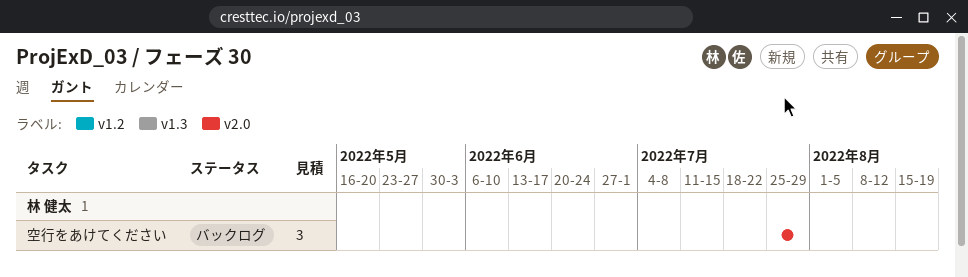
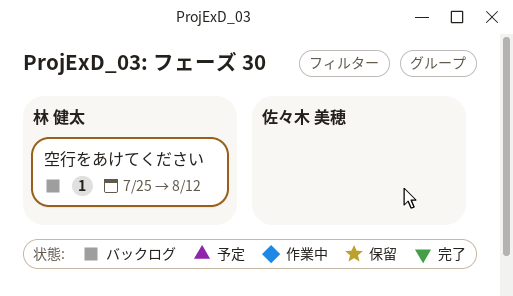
空行をあけてください, estimate: 3 -> 1
空行をあけてください, due: Jul 29 -> Aug 12

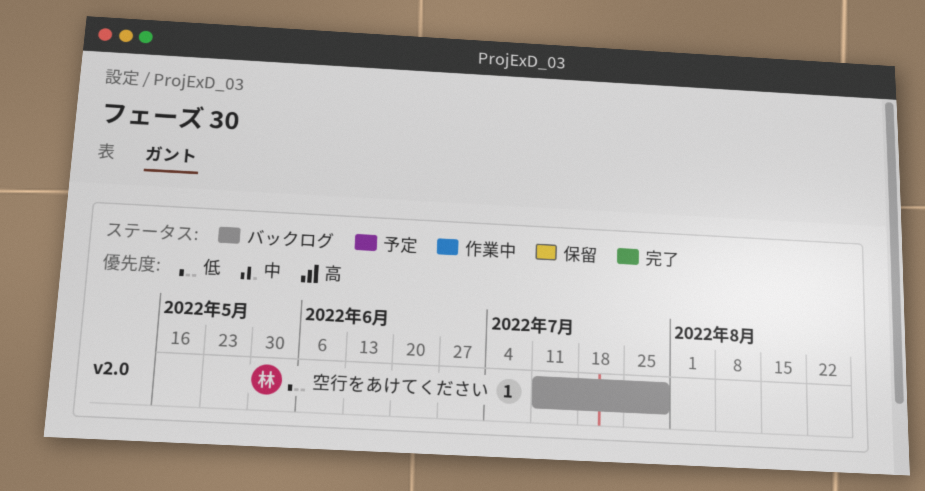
空行をあけてください, start: Jul 25 -> Jul 11
空行をあけてください, due: Aug 12 -> Jul 29

